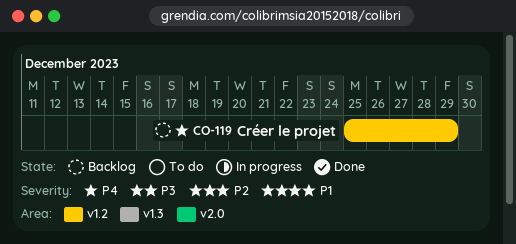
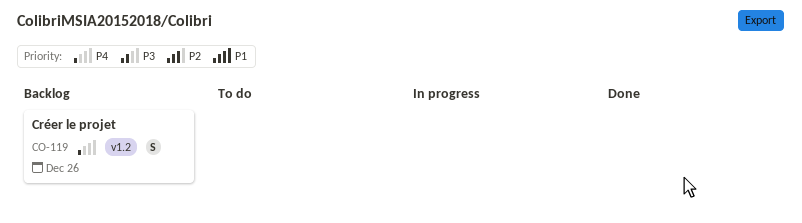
CO-119, due: Dec 29 -> Dec 26

